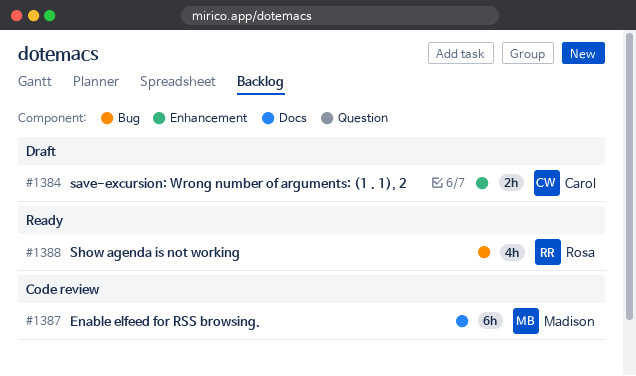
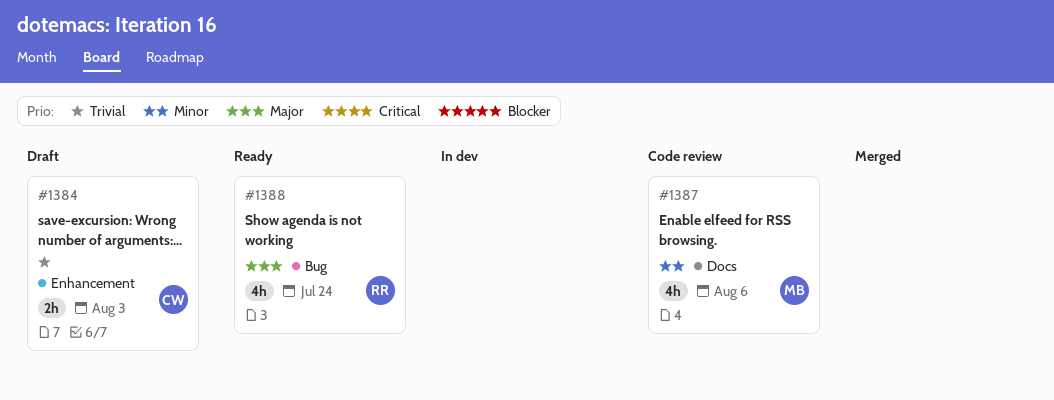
#1387, estimate: 6h -> 4h

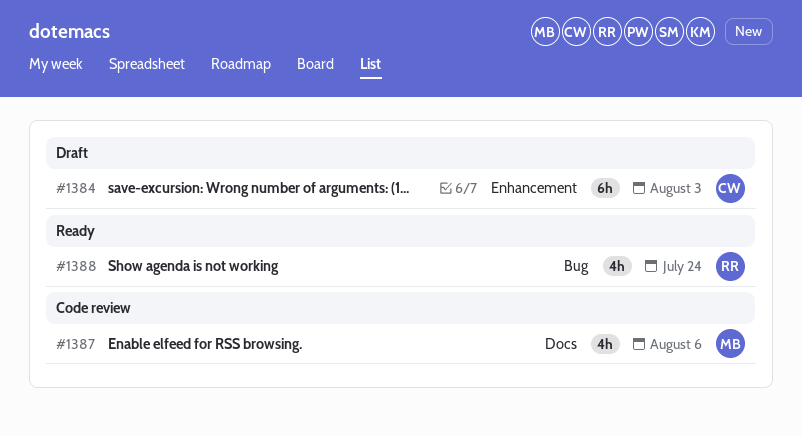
#1384, estimate: 2h -> 6h

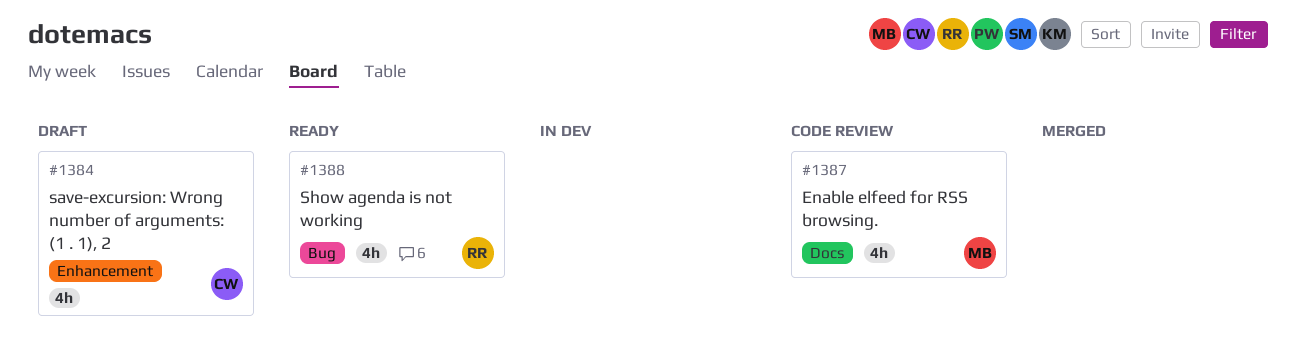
#1384, estimate: 6h -> 4h

